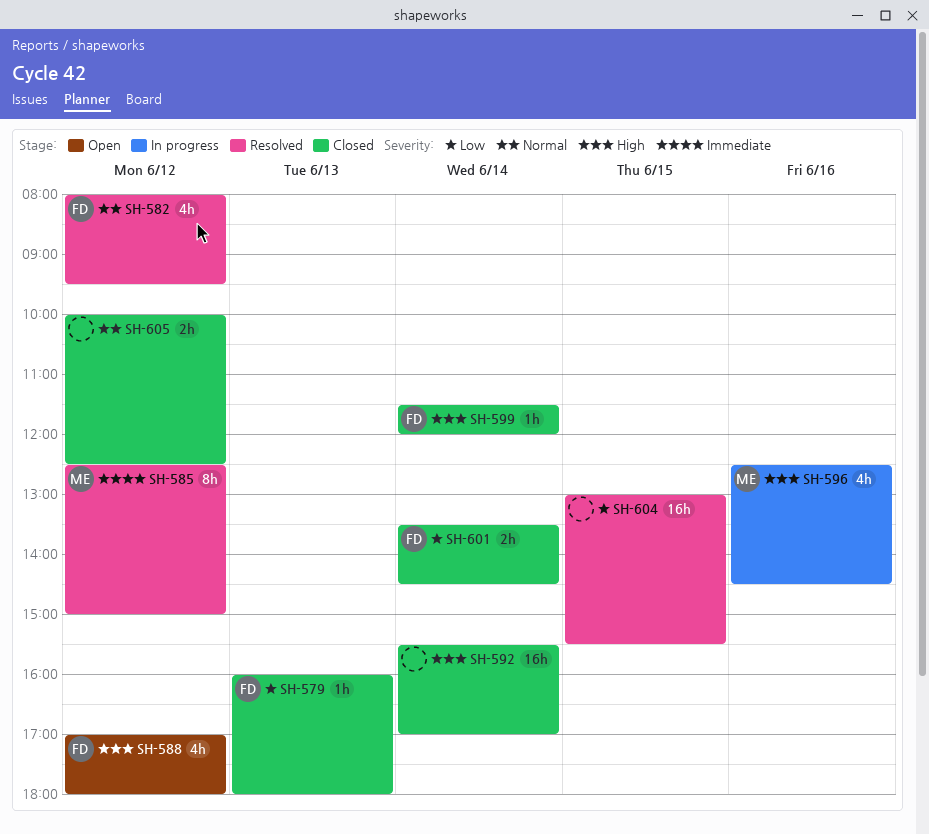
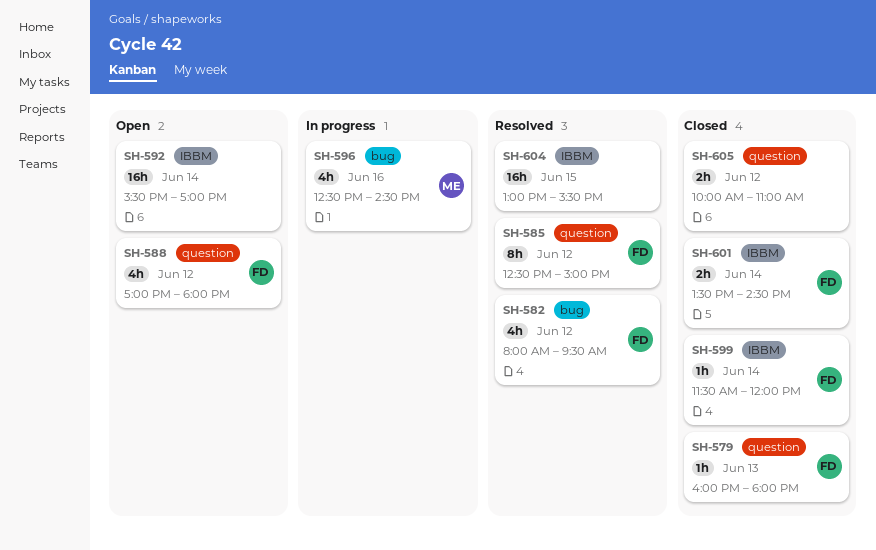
SH-585, owner: ME -> FD
SH-592, status: Closed -> Open
SH-605, ends: 12:30 -> 11:00

